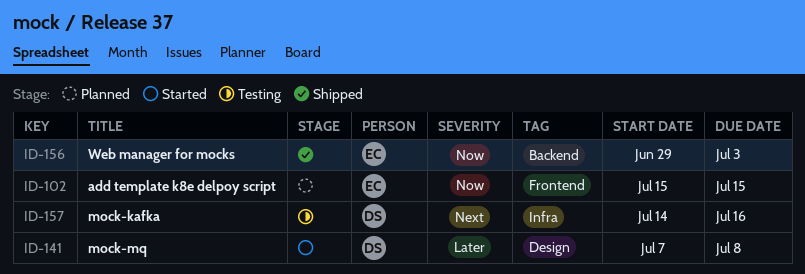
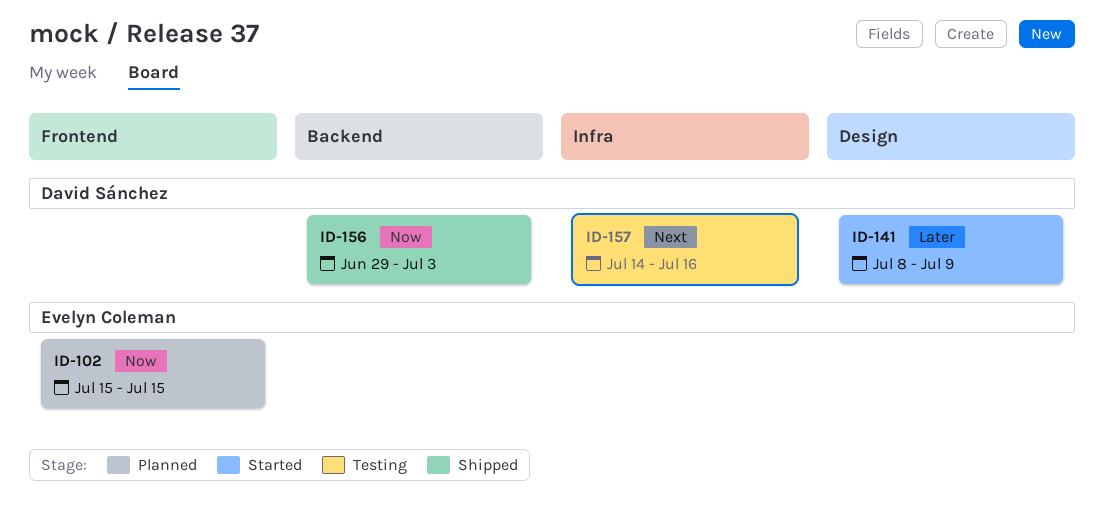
ID-141, start: Jul 7 -> Jul 8
ID-141, due: Jul 8 -> Jul 9
ID-156, owner: Evelyn Coleman -> David Sánchez

